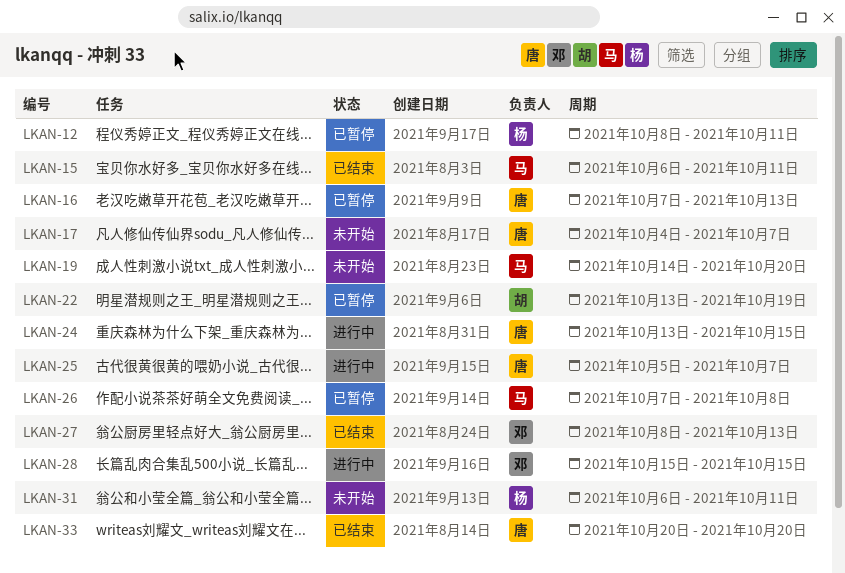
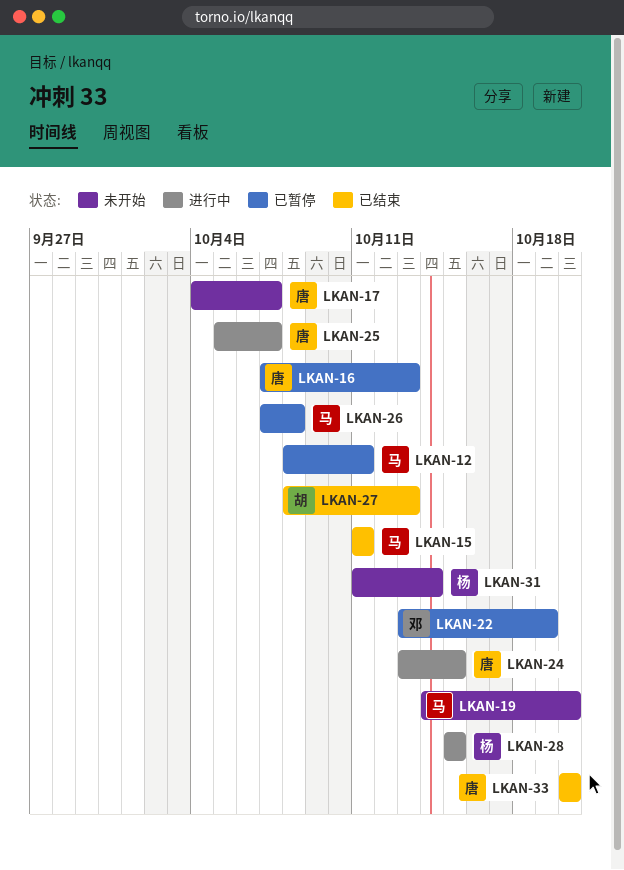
LKAN-12, owner: 杨 -> 马
LKAN-15, start: Oct 6 -> Oct 11
LKAN-22, owner: 胡 -> 邓
LKAN-27, owner: 邓 -> 胡
LKAN-28, owner: 邓 -> 杨
LKAN-31, start: Oct 6 -> Oct 11
LKAN-31, due: Oct 11 -> Oct 14

